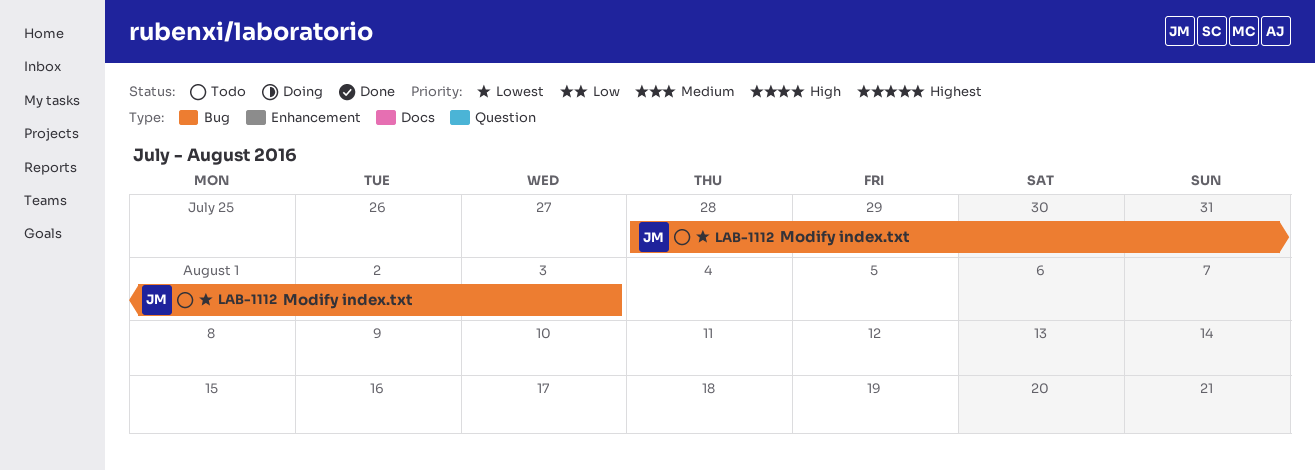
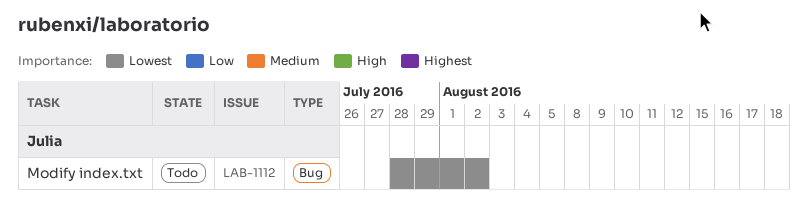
LAB-1112, due: Aug 3 -> Aug 2

